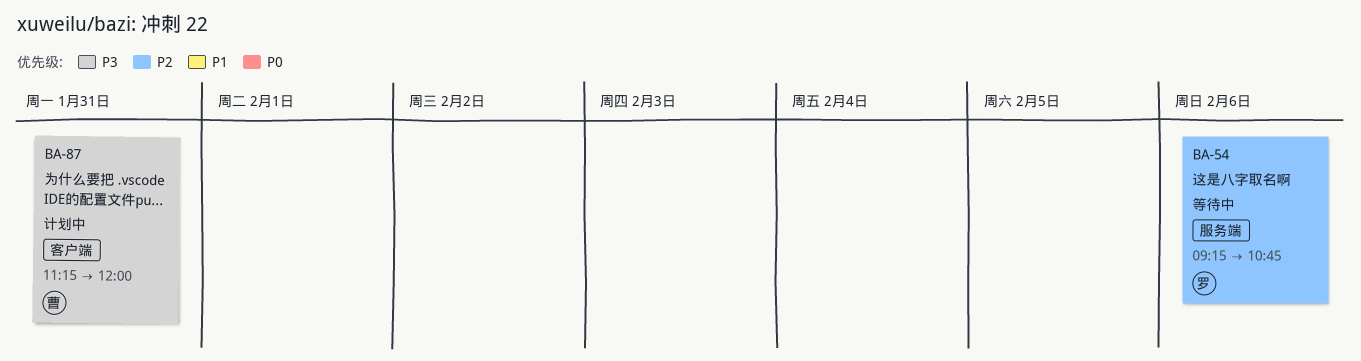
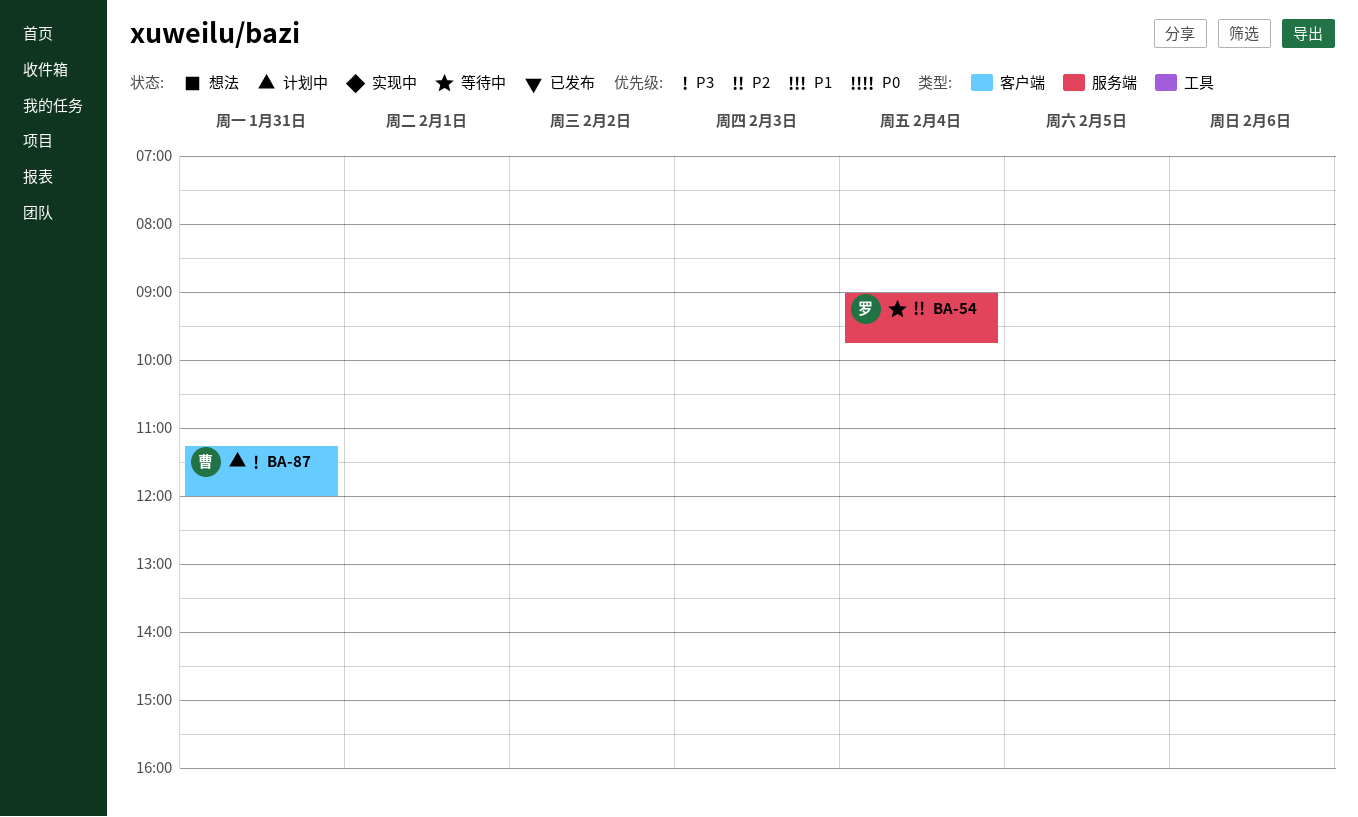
BA-54, day: Feb 6 -> Feb 4
BA-54, begins: 09:15 -> 09:00
BA-54, ends: 10:45 -> 09:45

